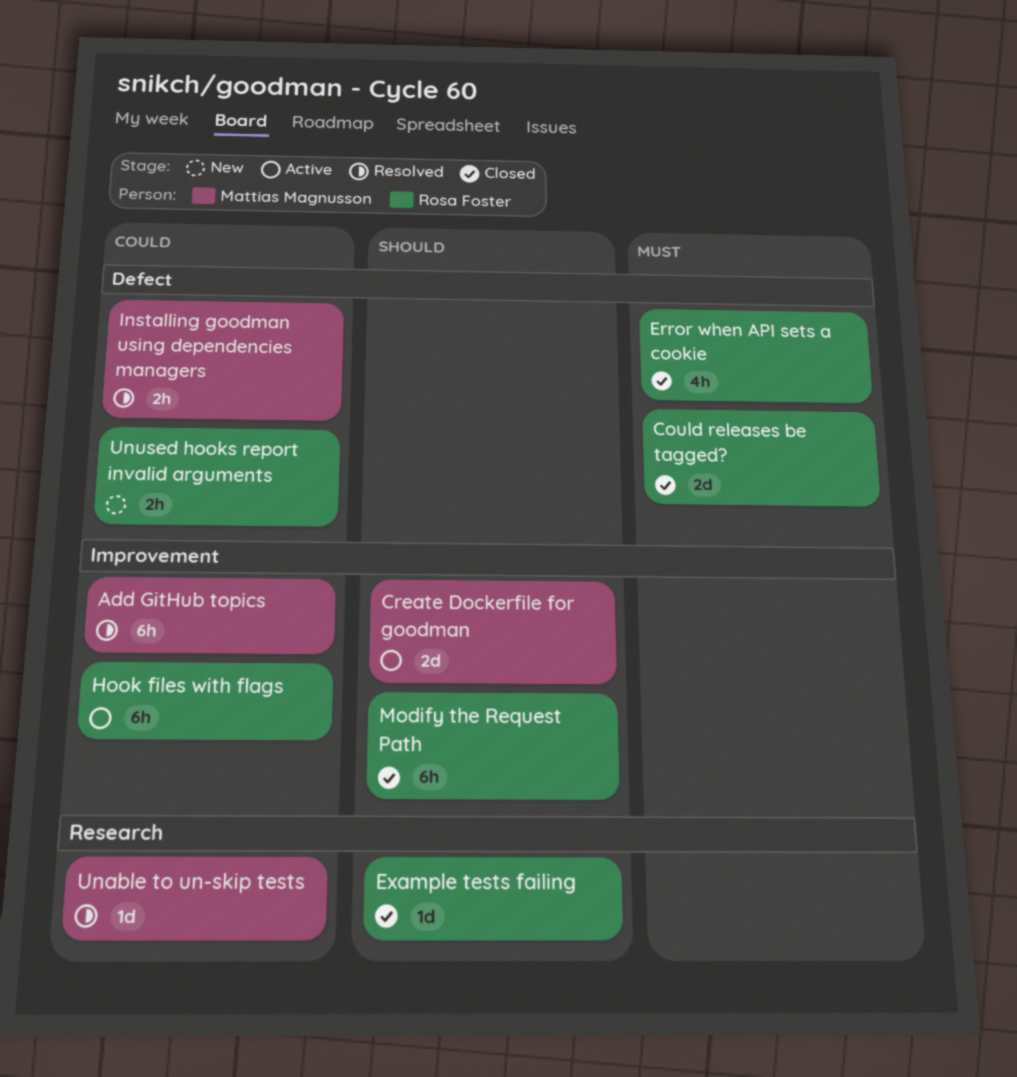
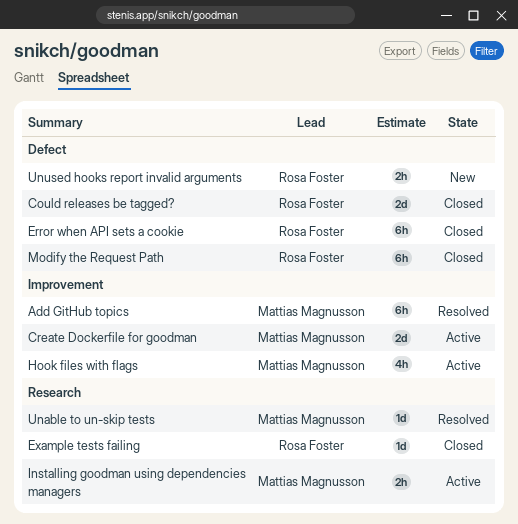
Error when API sets a cookie, estimate: 4h -> 6h
Hook files with flags, owner: Rosa Foster -> Mattias Magnusson
Hook files with flags, estimate: 6h -> 4h
Installing goodman using dependencies managers, status: Resolved -> Active
Installing goodman using dependencies managers, label: Defect -> Research
Modify the Request Path, label: Improvement -> Defect

